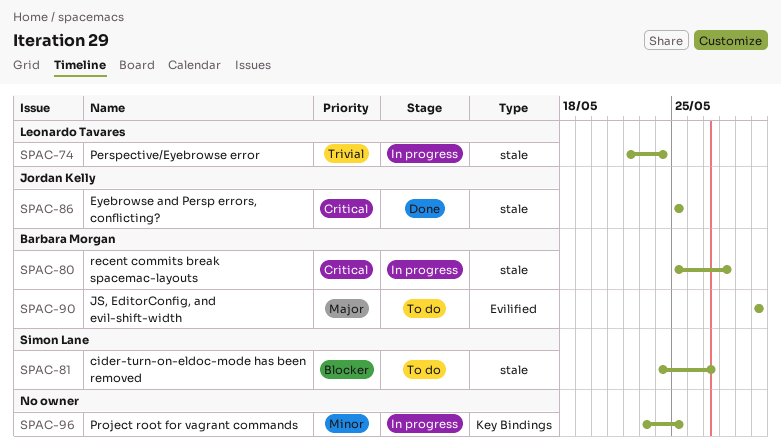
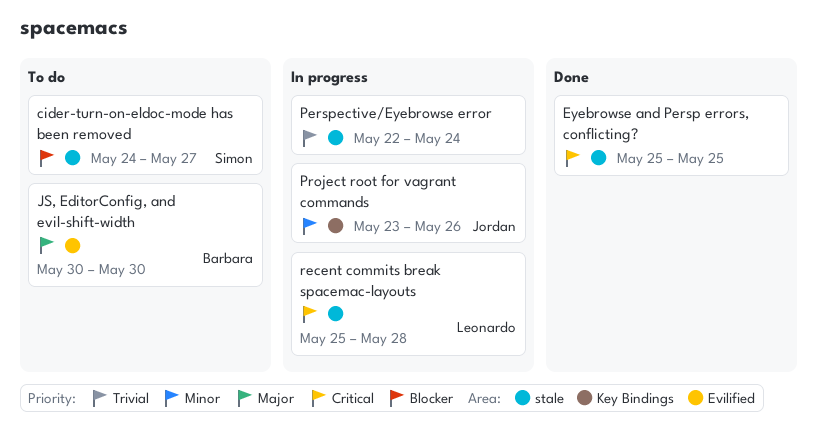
Eyebrowse and Persp errors, conflicting?, owner: Jordan Kelly -> none
Perspective/Eyebrowse error, owner: Leonardo Tavares -> none
Project root for vagrant commands, owner: none -> Jordan Kelly
Project root for vagrant commands, due: May 25 -> May 26
recent commits break spacemac-layouts, owner: Barbara Morgan -> Leonardo Tavares

